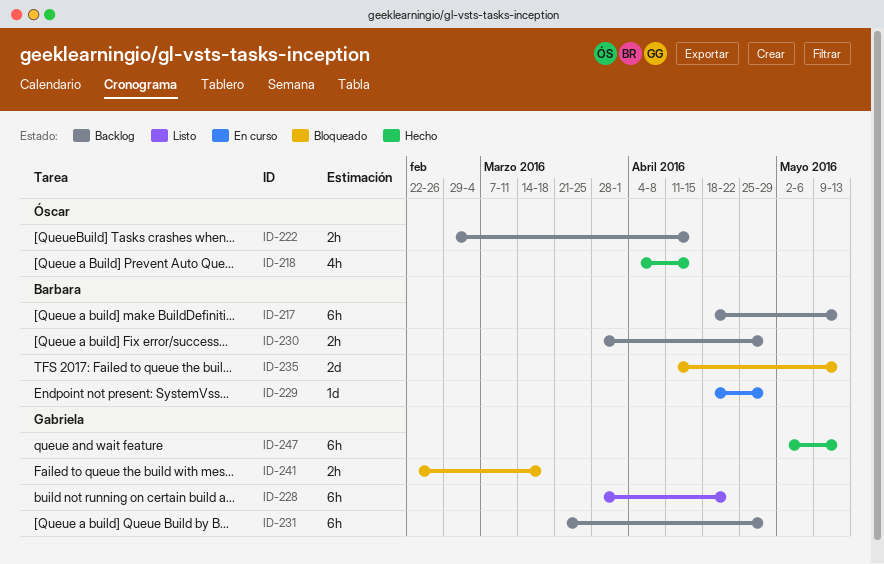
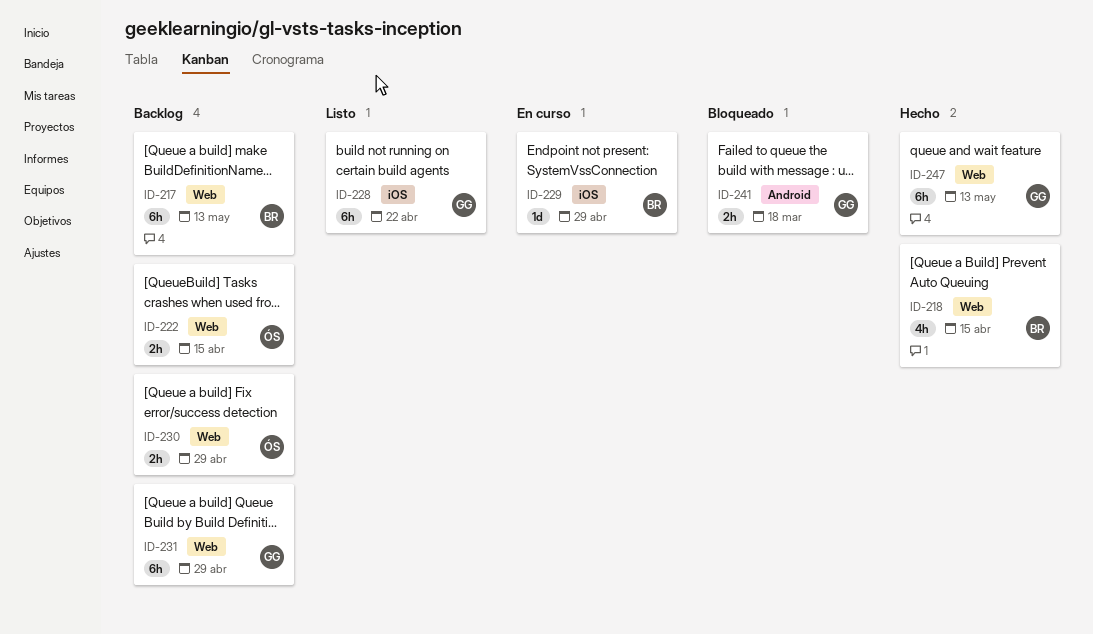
ID-218, owner: Óscar -> Barbara
ID-230, owner: Barbara -> Óscar
ID-235: present -> none

